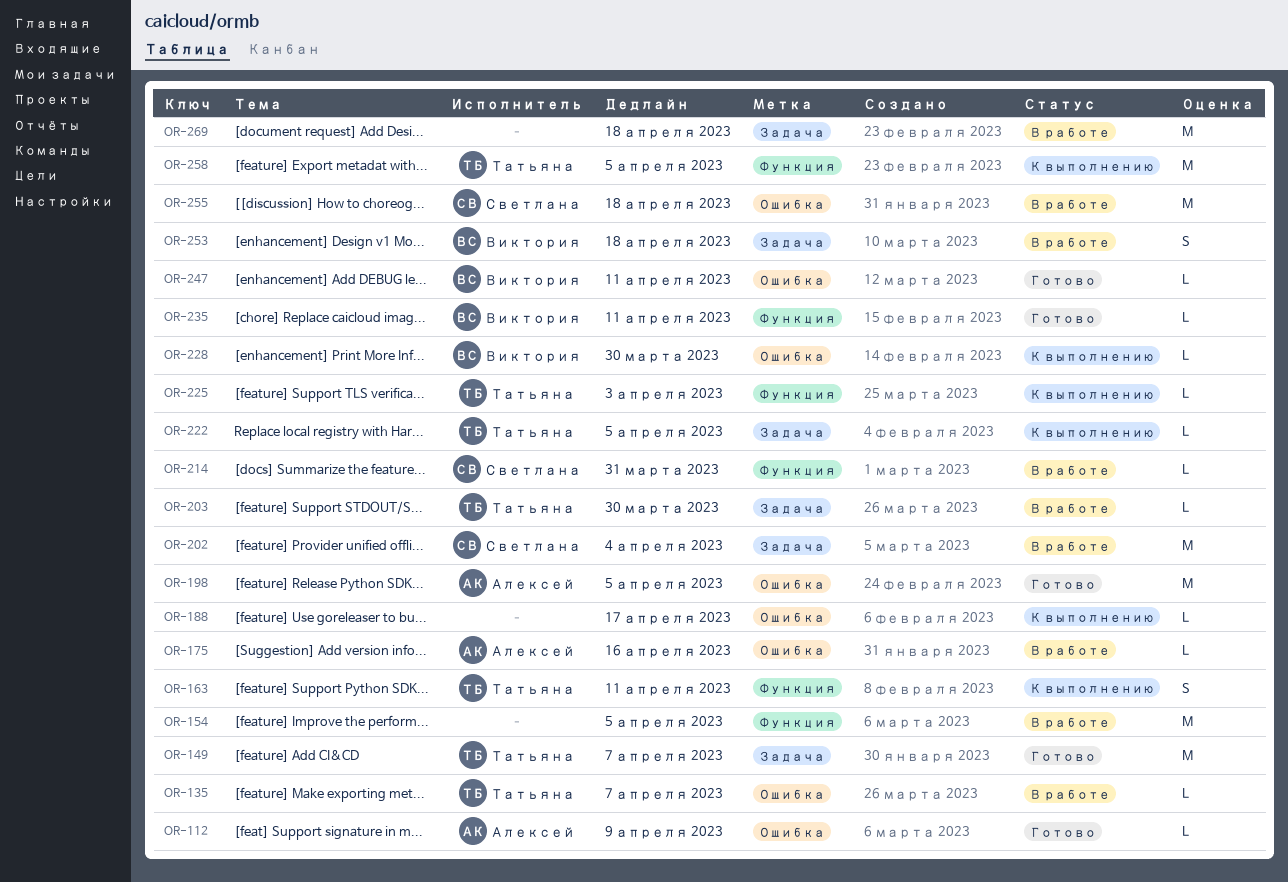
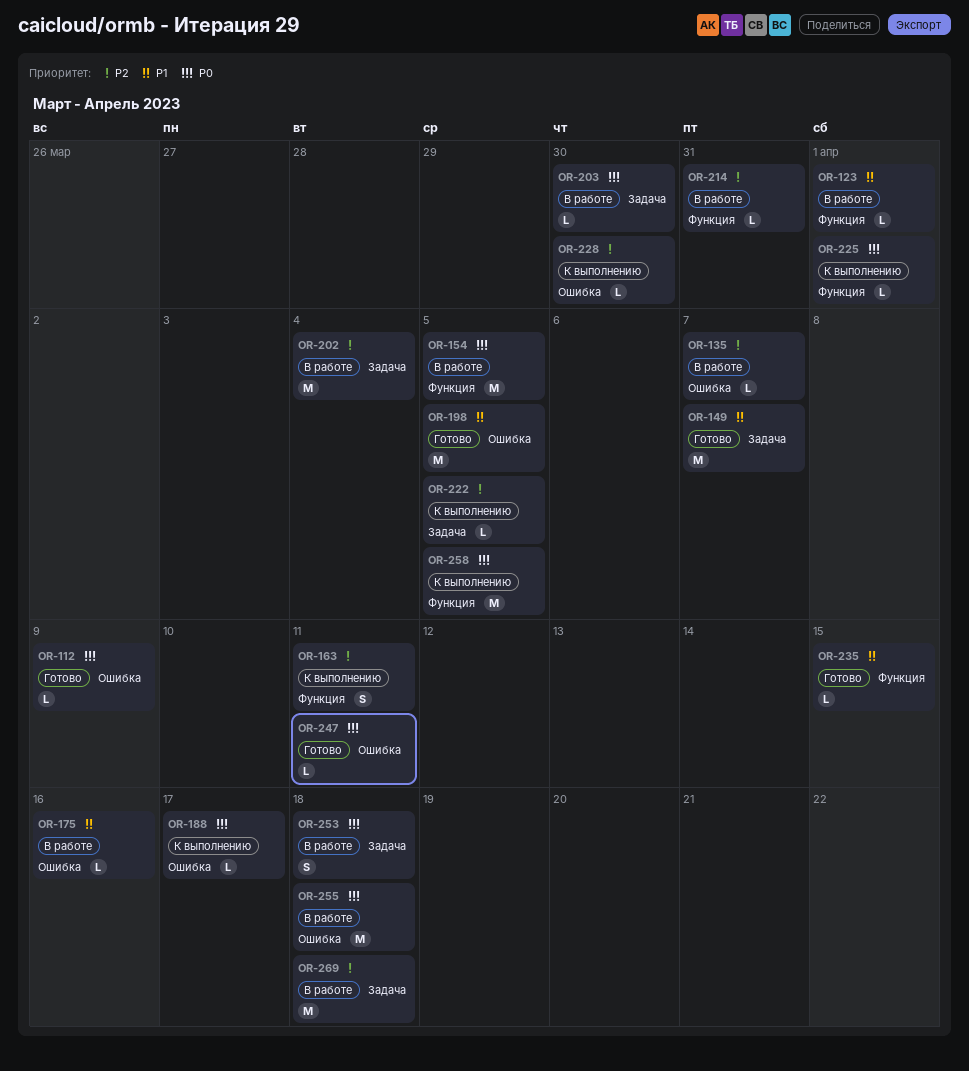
OR-123: none -> present
OR-225, due: Apr 3 -> Apr 1
OR-235, due: Apr 11 -> Apr 15

